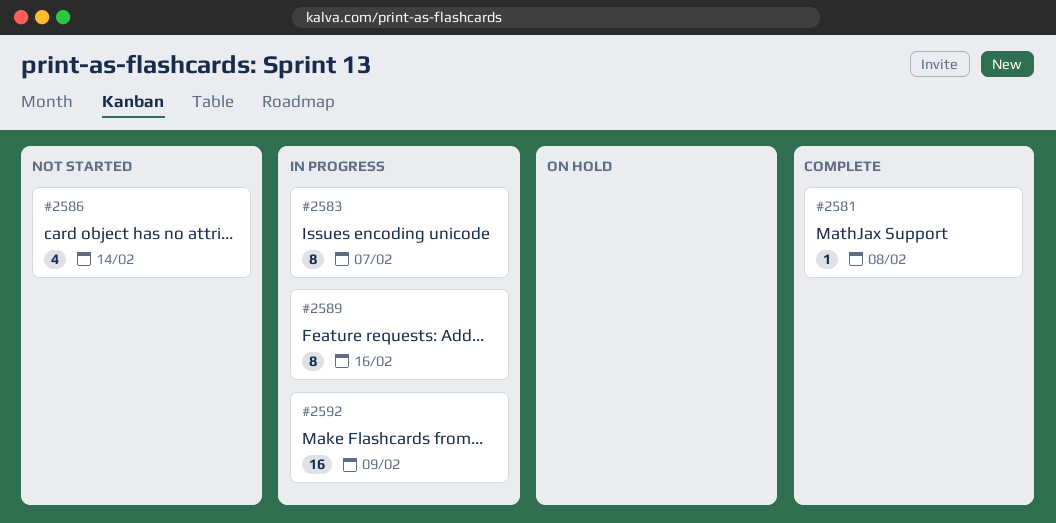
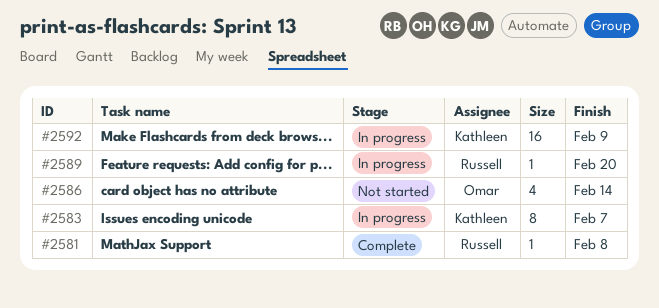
#2589, estimate: 8 -> 1
#2589, due: Feb 16 -> Feb 20

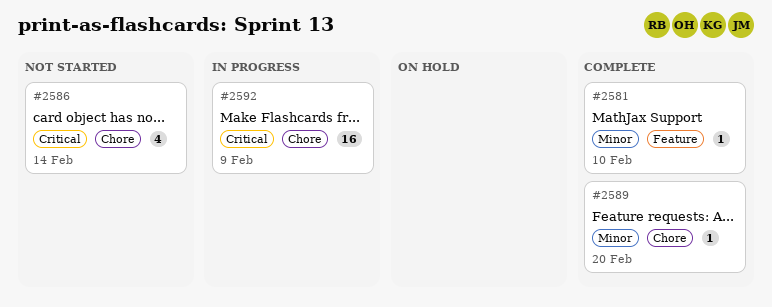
#2581, due: Feb 8 -> Feb 10
#2583: present -> none
#2589, status: In progress -> Complete

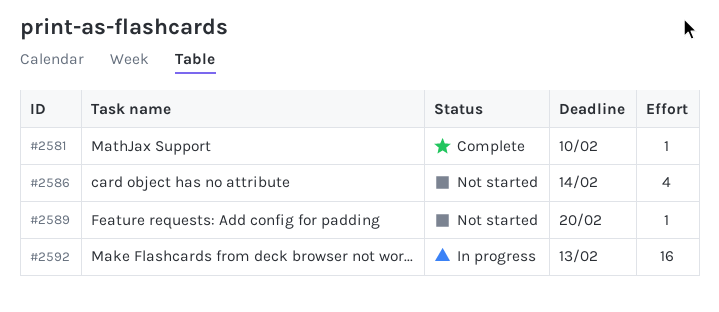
#2589, status: Complete -> Not started
#2592, due: Feb 9 -> Feb 13

